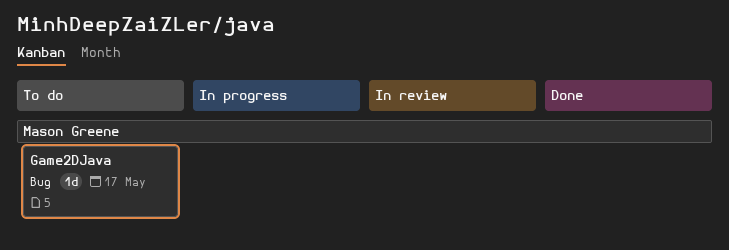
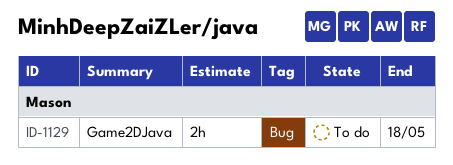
Game2DJava, estimate: 1d -> 2h
Game2DJava, due: May 17 -> May 18

